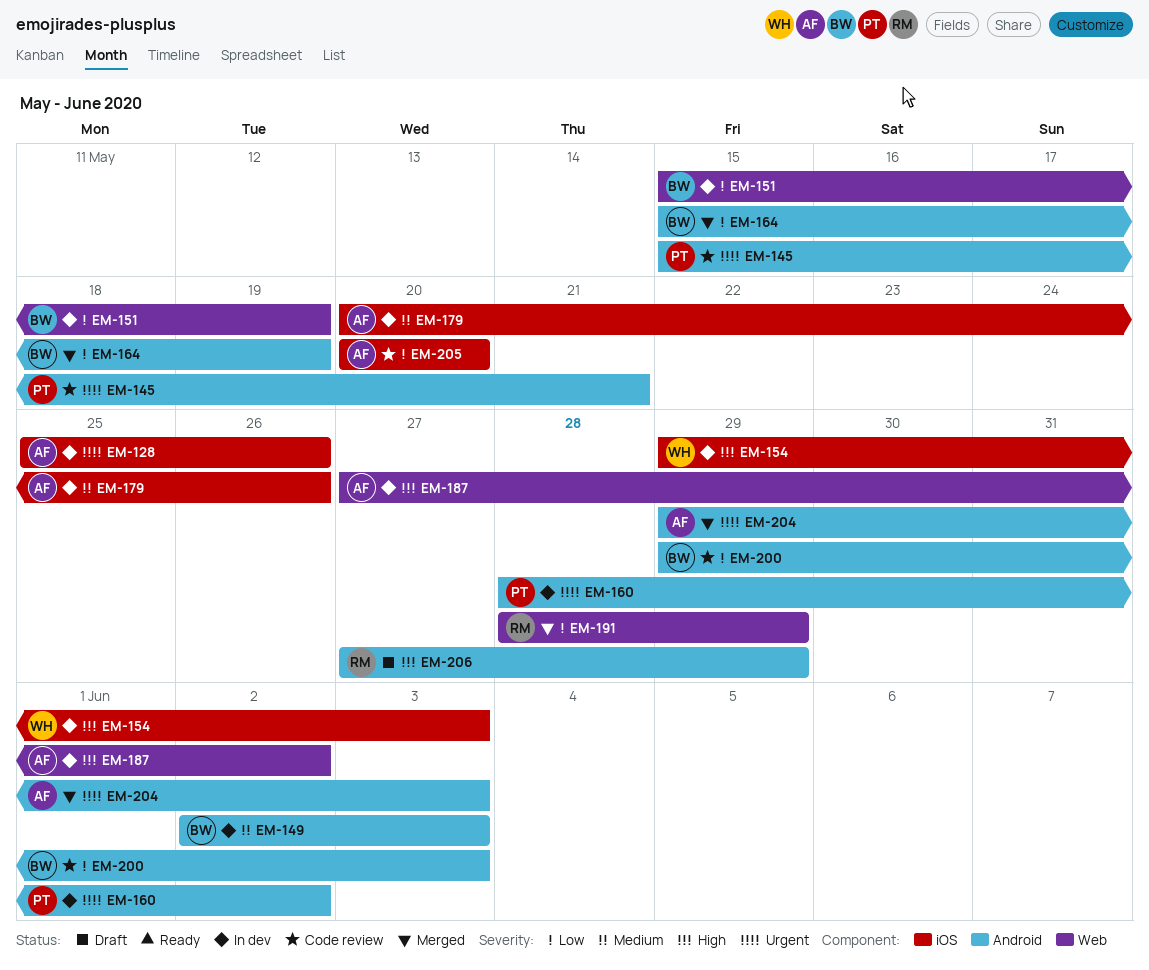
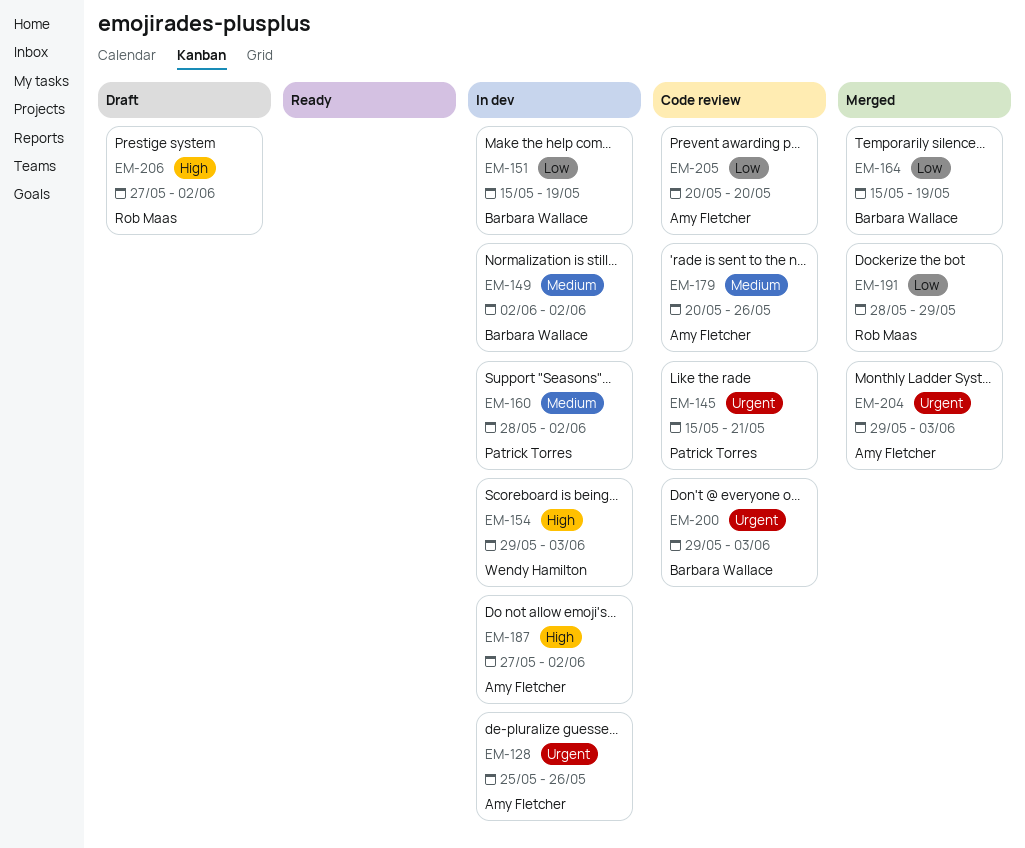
EM-149, due: Jun 3 -> Jun 2
EM-160, priority: Urgent -> Medium
EM-179, status: In dev -> Code review
EM-200, priority: Low -> Urgent
EM-206, due: May 29 -> Jun 2

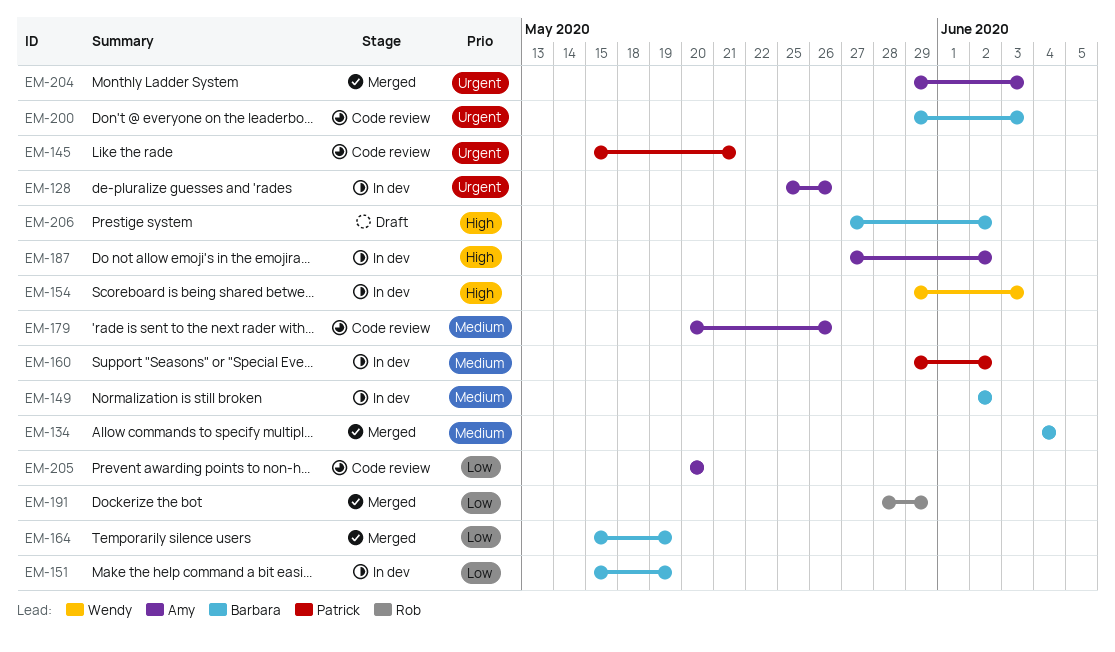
EM-134: none -> present
EM-160, start: May 28 -> May 29
EM-206, owner: Rob Maas -> Barbara Wallace

